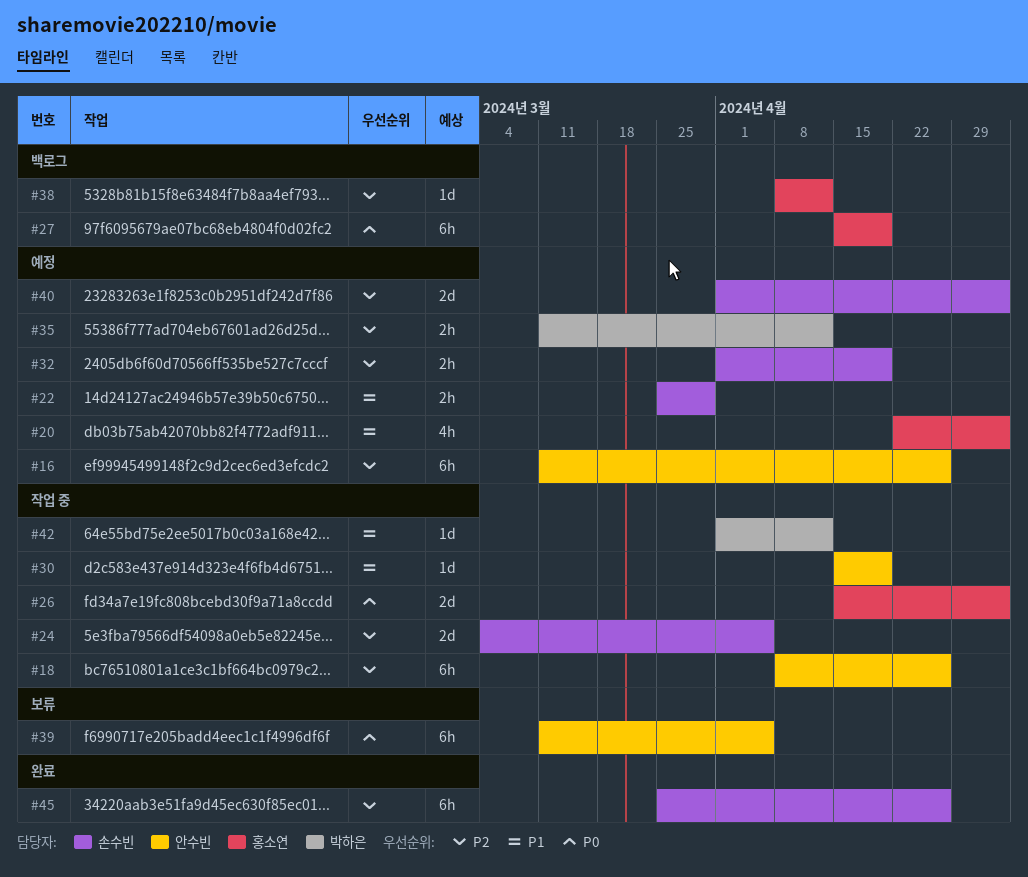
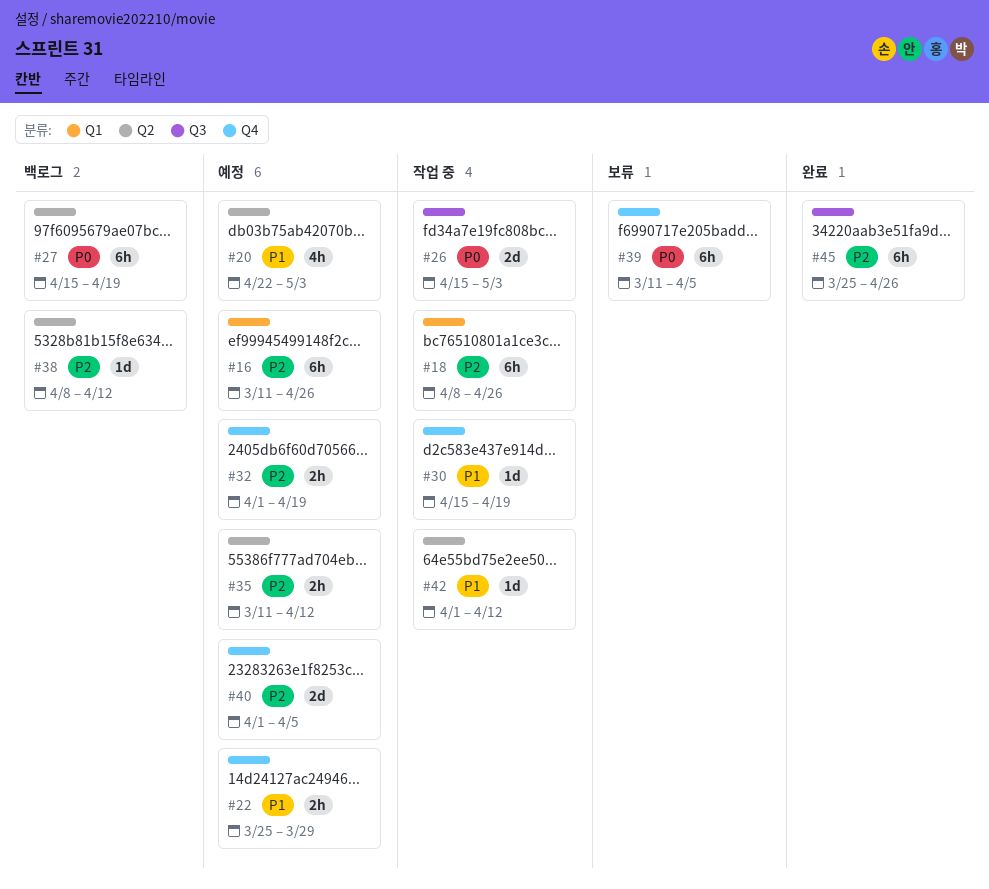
#24: present -> none
#40, due: May 3 -> Apr 5

